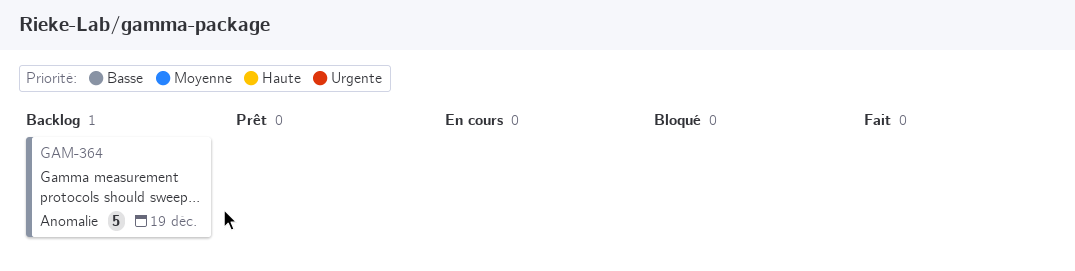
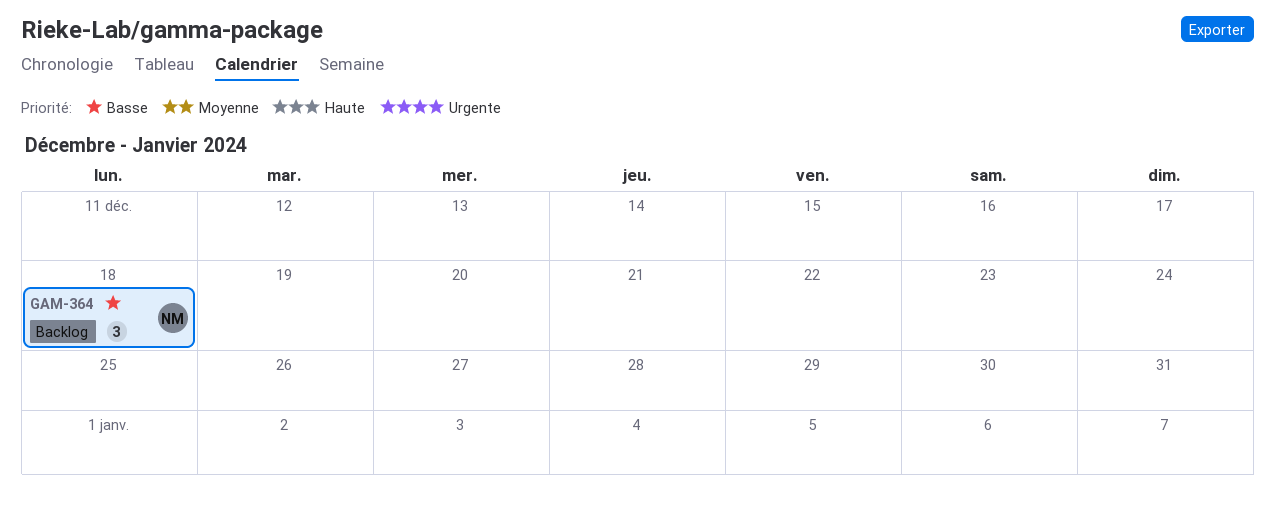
GAM-364, estimate: 5 -> 3
GAM-364, due: Dec 19 -> Dec 18

